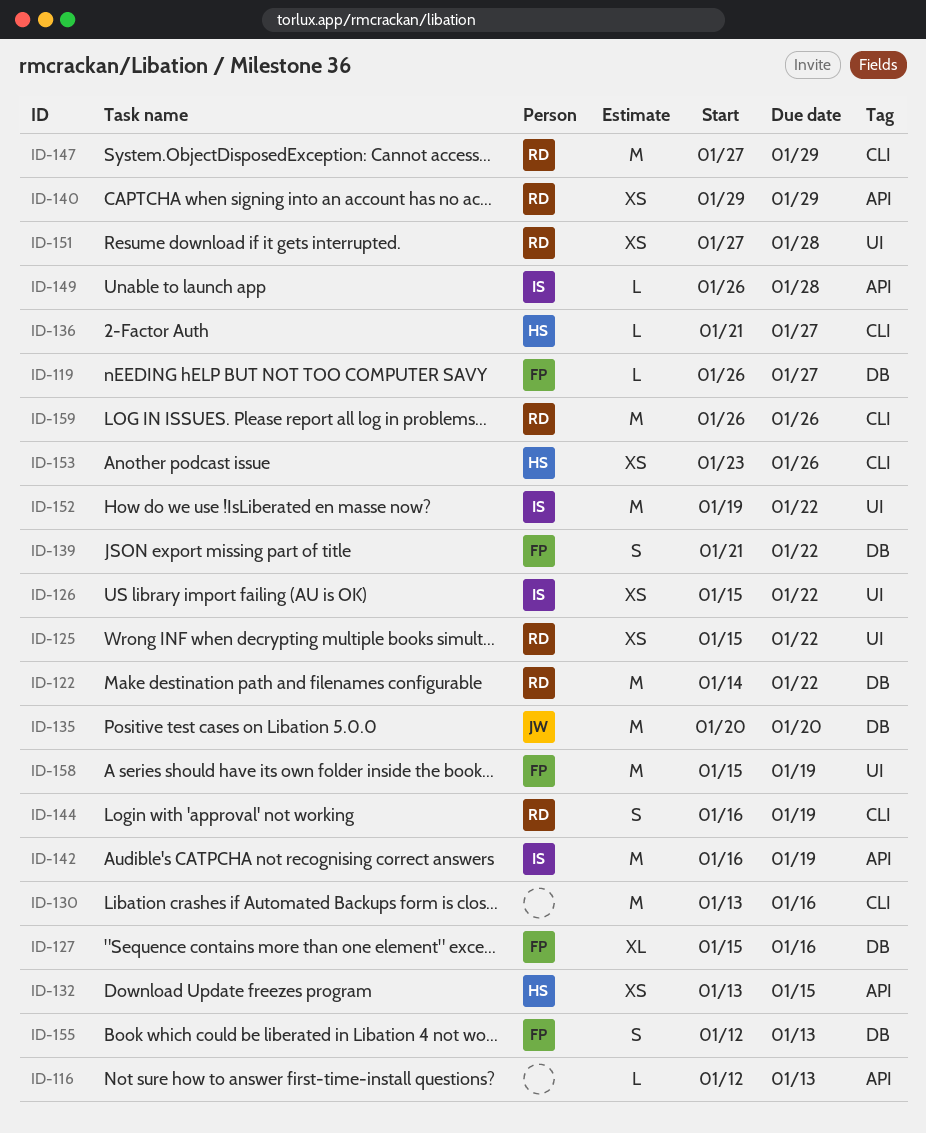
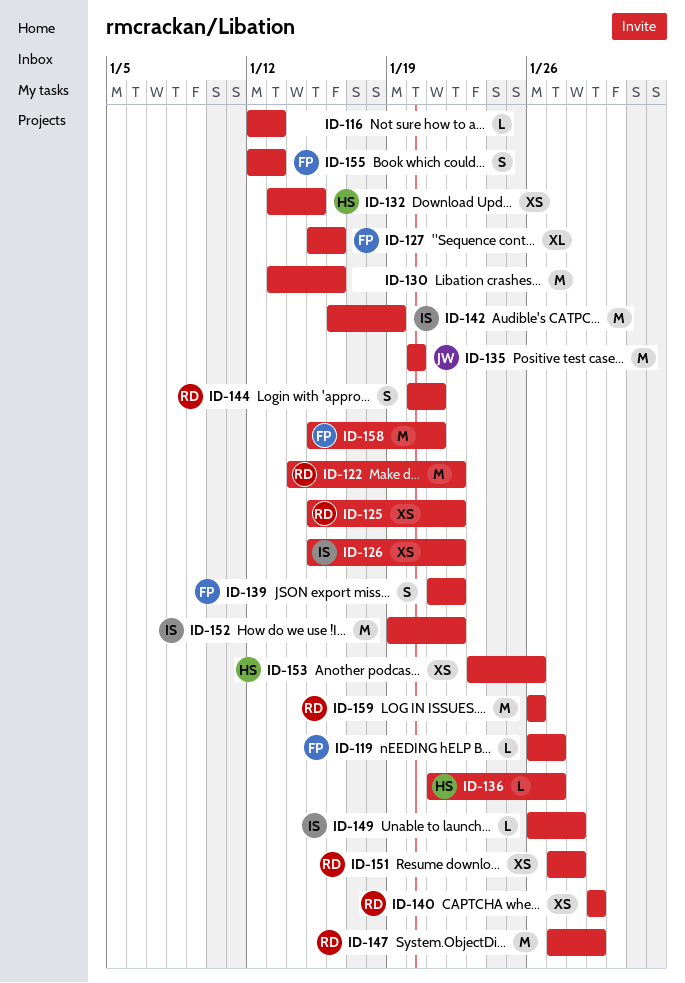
ID-144, start: Jan 16 -> Jan 20
ID-144, due: Jan 19 -> Jan 21
ID-158, due: Jan 19 -> Jan 21

